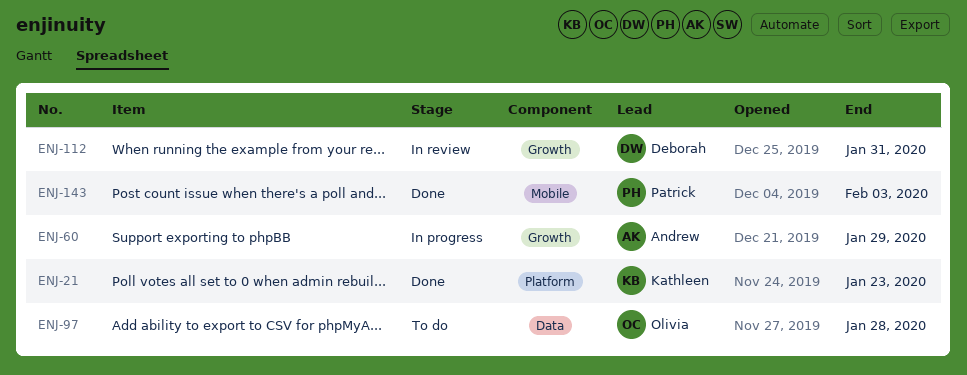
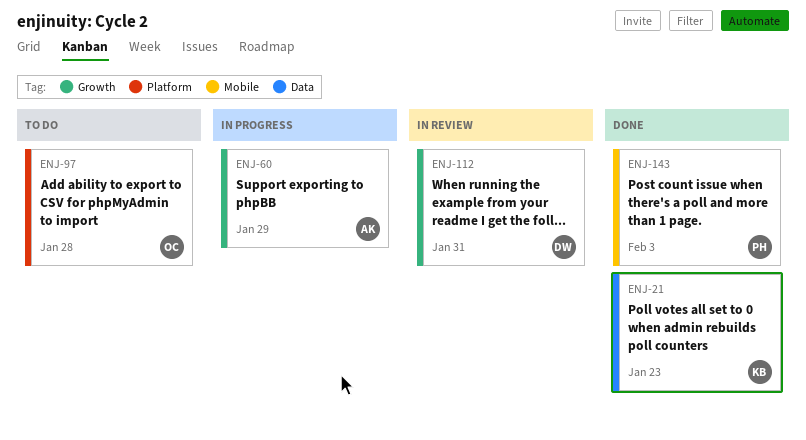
ENJ-21, label: Platform -> Data
ENJ-97, label: Data -> Platform

